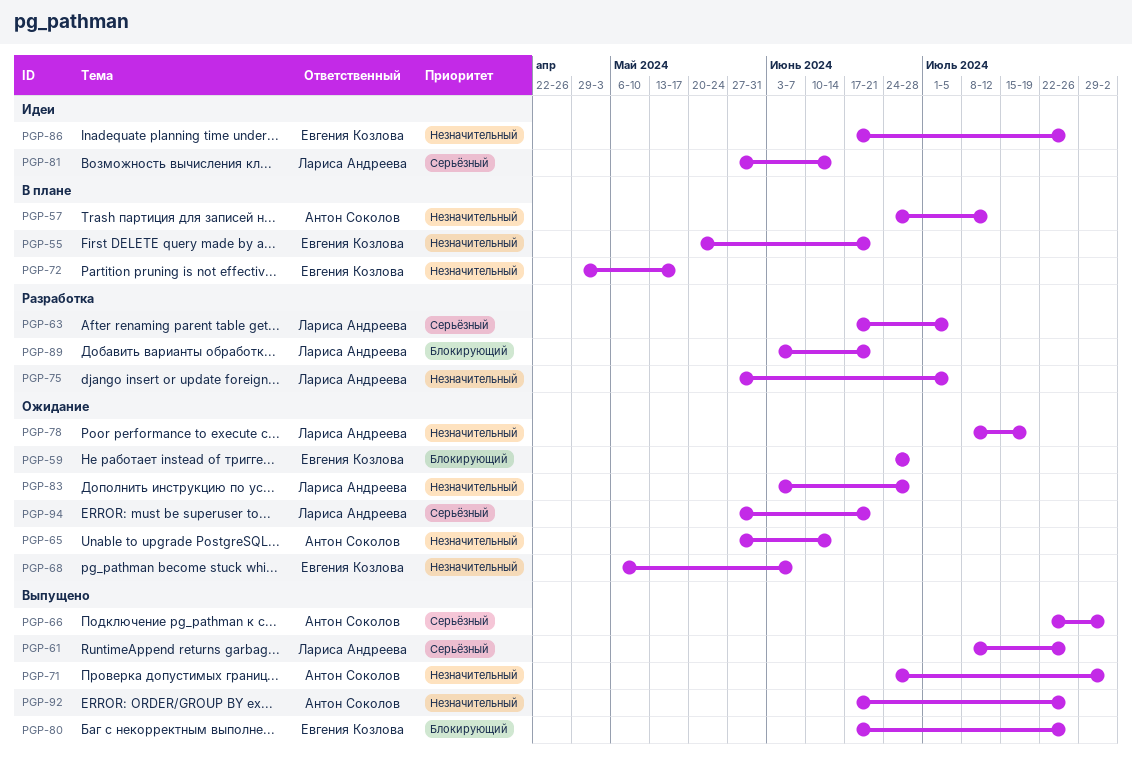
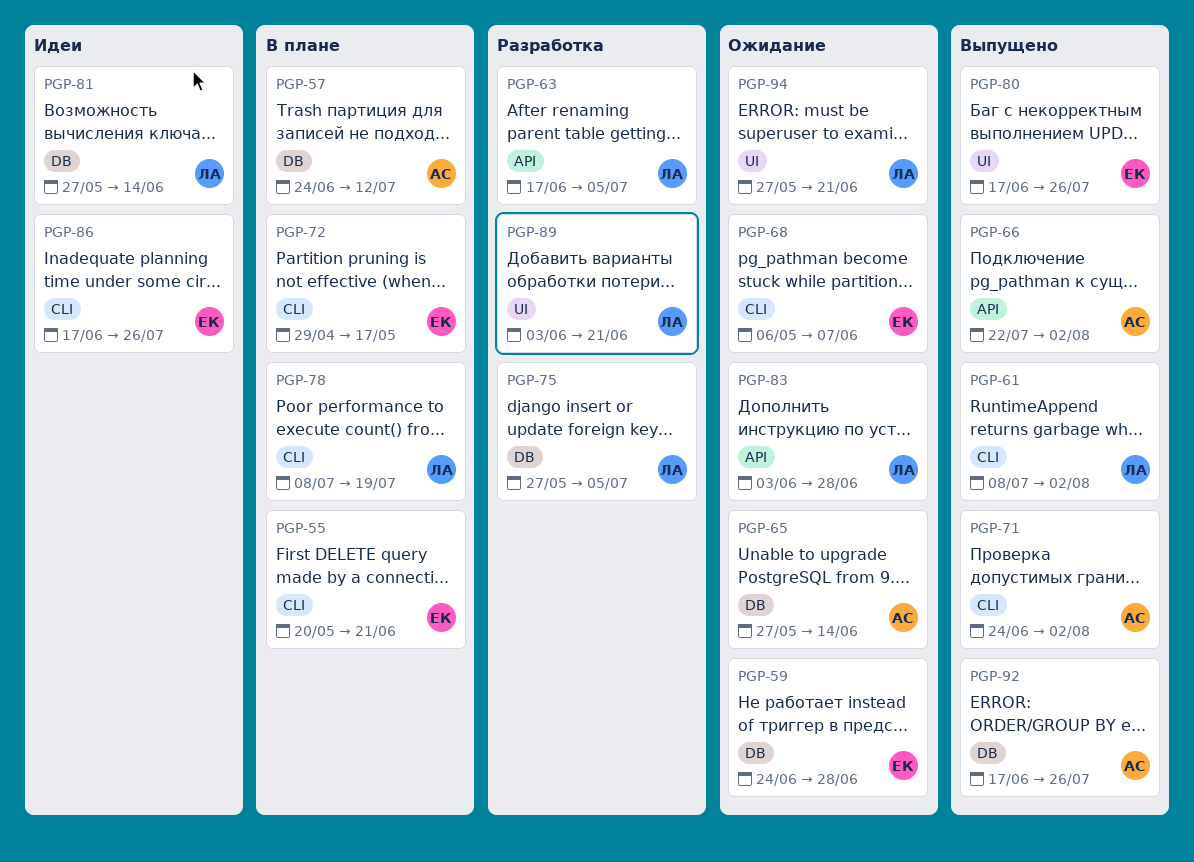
PGP-61, due: Jul 26 -> Aug 2
PGP-78, status: Ожидание -> В плане

